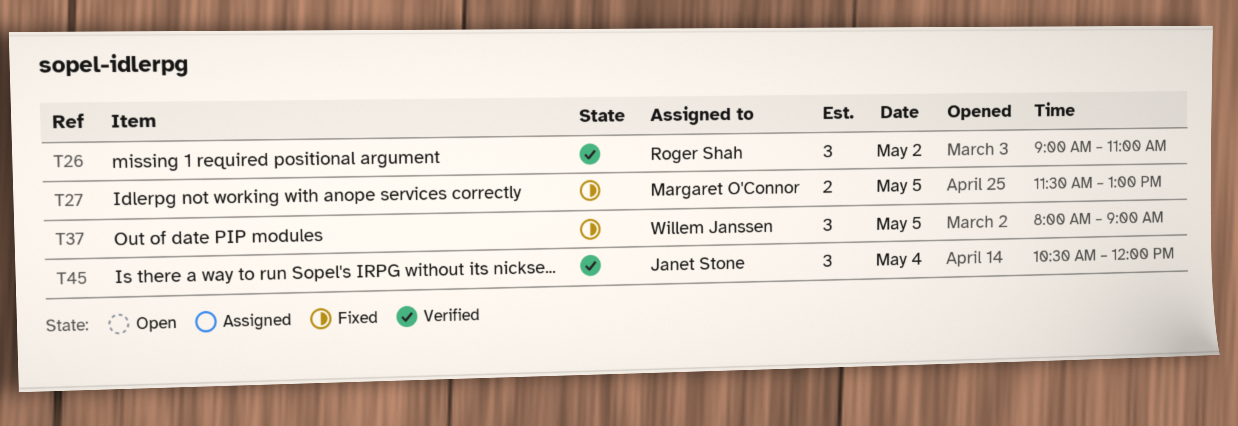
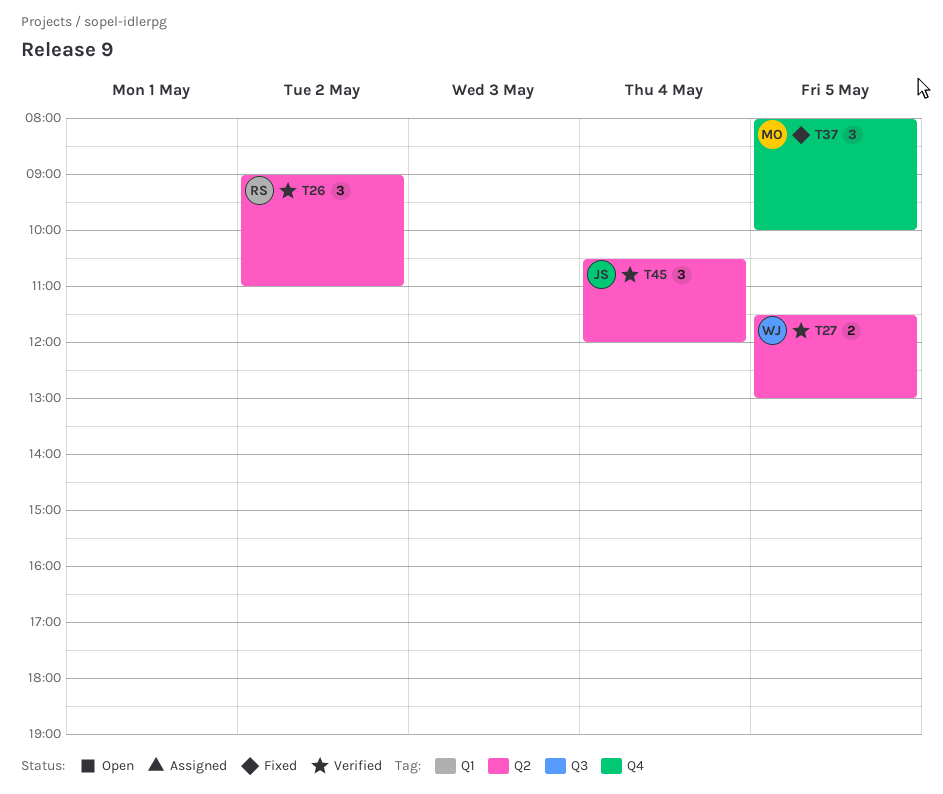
T27, status: Fixed -> Verified
T27, owner: Margaret O'Connor -> Willem Janssen
T37, owner: Willem Janssen -> Margaret O'Connor
T37, ends: 09:00 -> 10:00

